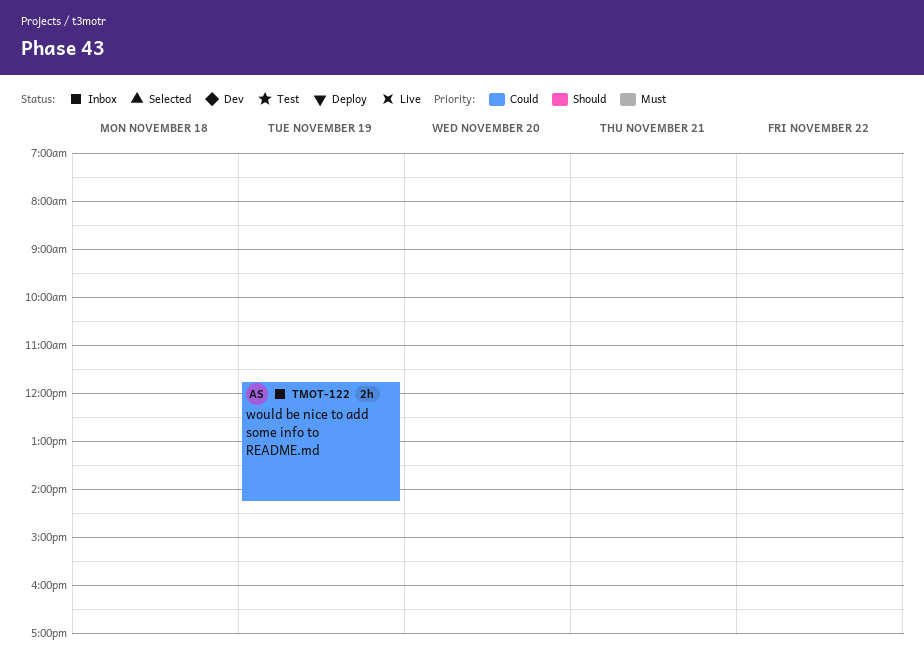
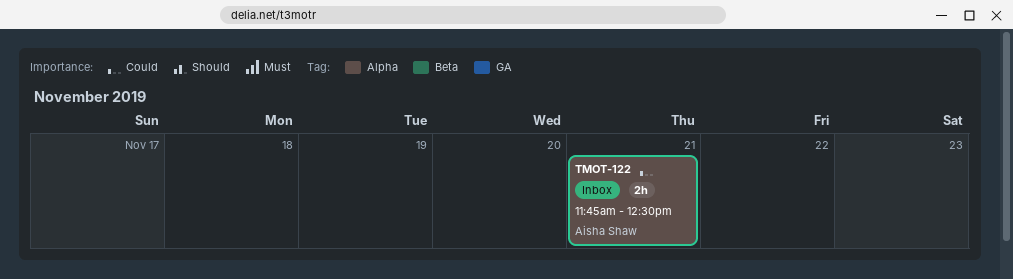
TMOT-122, day: Nov 19 -> Nov 21
TMOT-122, ends: 14:15 -> 12:30

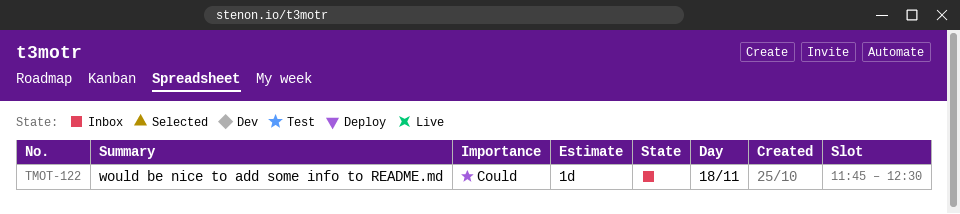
TMOT-122, estimate: 2h -> 1d
TMOT-122, day: Nov 21 -> Nov 18

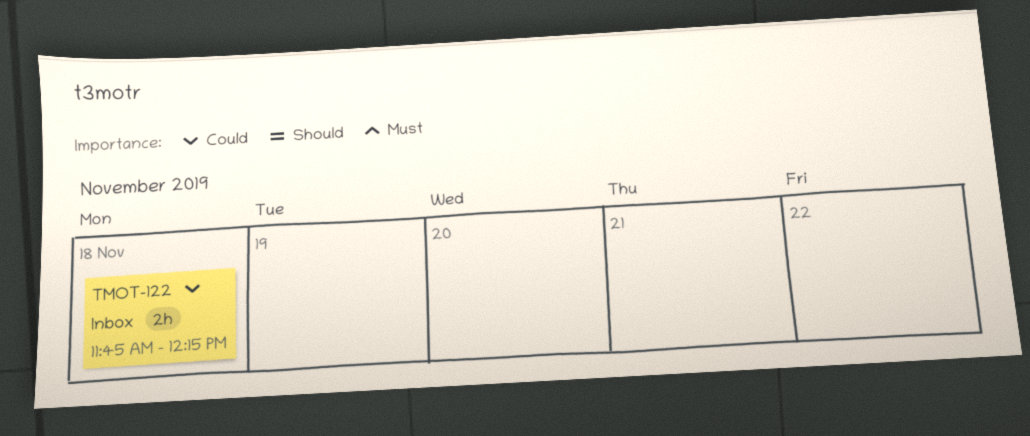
TMOT-122, estimate: 1d -> 2h
TMOT-122, ends: 12:30 -> 12:15

